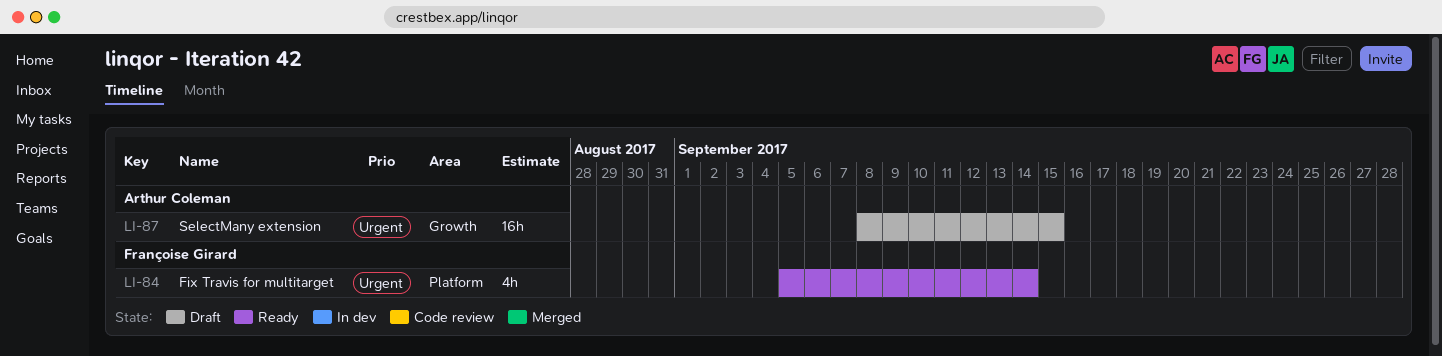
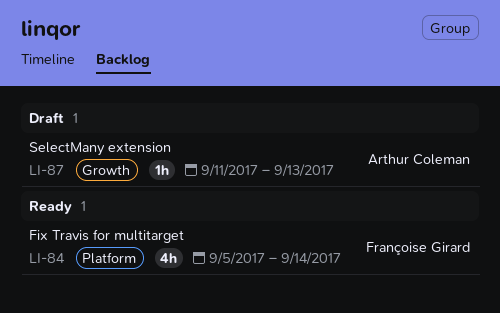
LI-87, estimate: 16h -> 1h
LI-87, start: Sep 8 -> Sep 11
LI-87, due: Sep 15 -> Sep 13

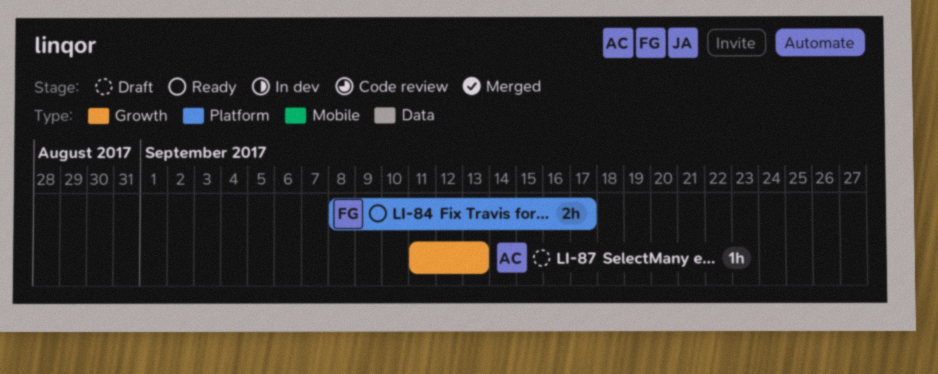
LI-84, estimate: 4h -> 2h
LI-84, start: Sep 5 -> Sep 8
LI-84, due: Sep 14 -> Sep 17

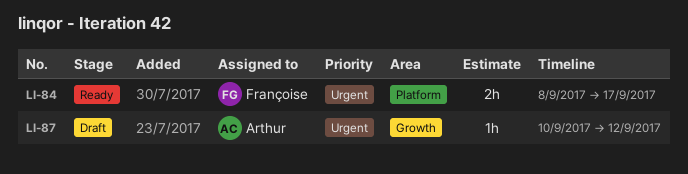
LI-87, start: Sep 11 -> Sep 10
LI-87, due: Sep 13 -> Sep 12

